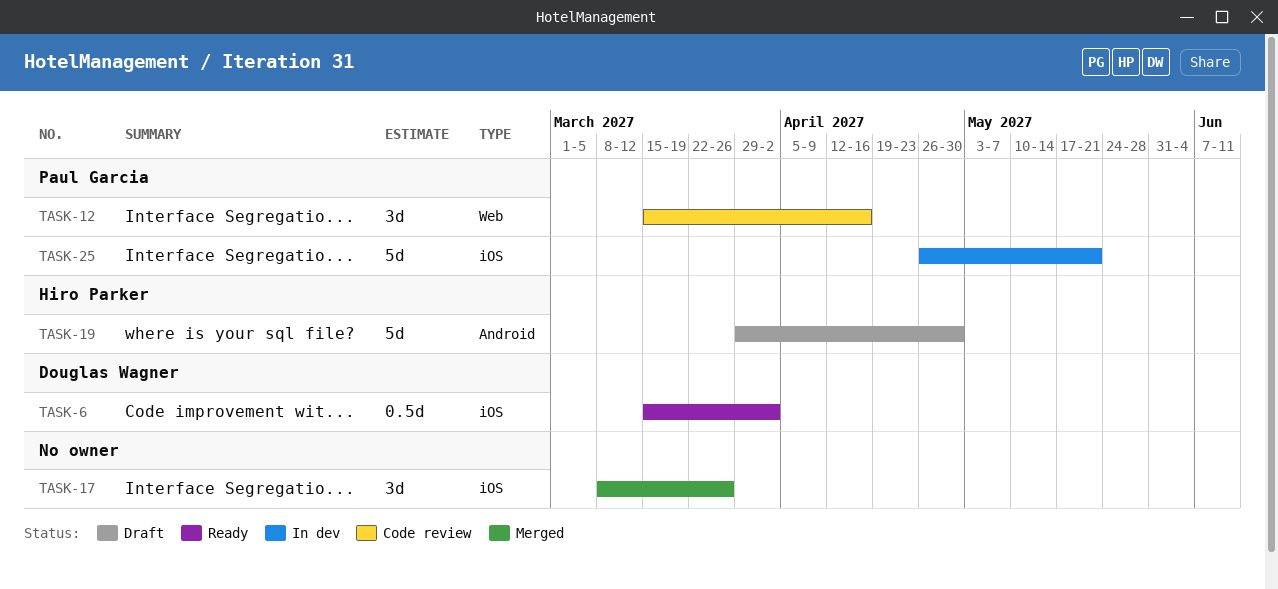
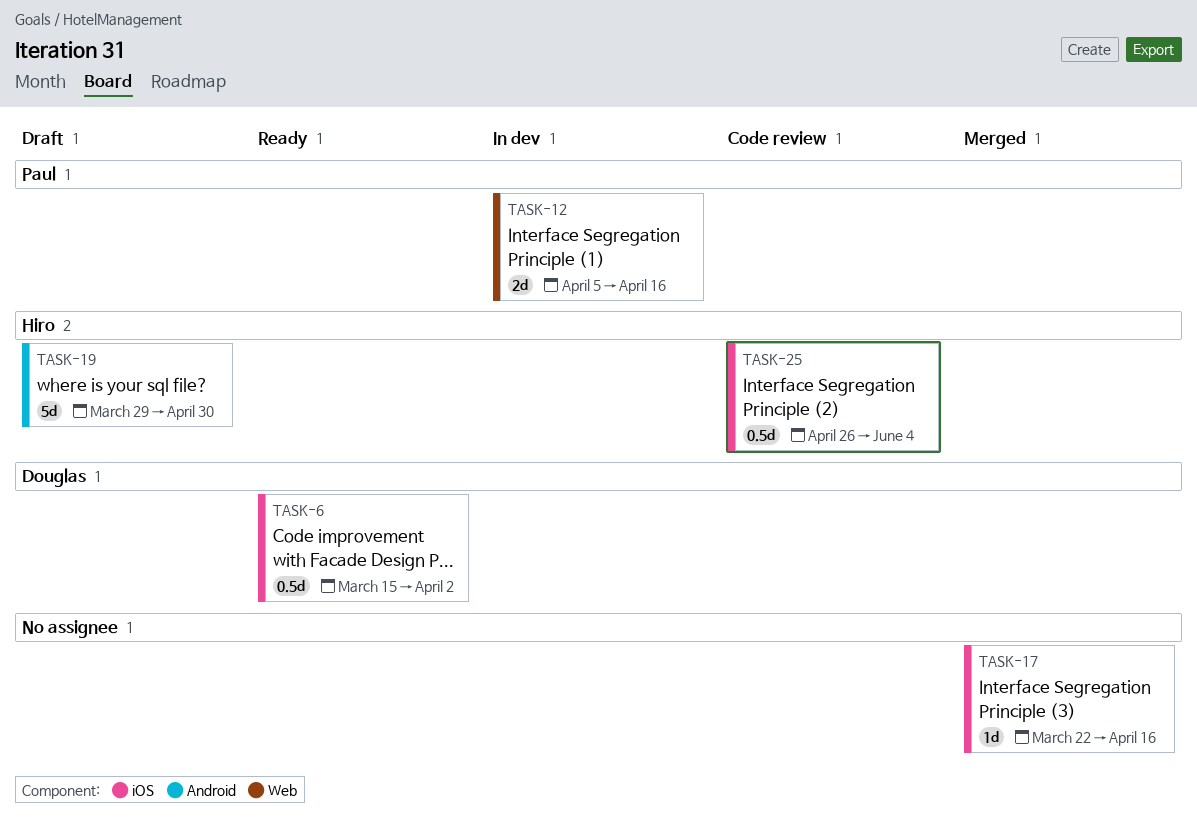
TASK-12, status: Code review -> In dev
TASK-12, estimate: 3d -> 2d
TASK-12, start: Mar 15 -> Apr 5
TASK-17, estimate: 3d -> 1d
TASK-17, start: Mar 8 -> Mar 22
TASK-17, due: Mar 26 -> Apr 16
TASK-25, status: In dev -> Code review
TASK-25, owner: Paul Garcia -> Hiro Parker
TASK-25, estimate: 5d -> 0.5d
TASK-25, due: May 21 -> Jun 4

